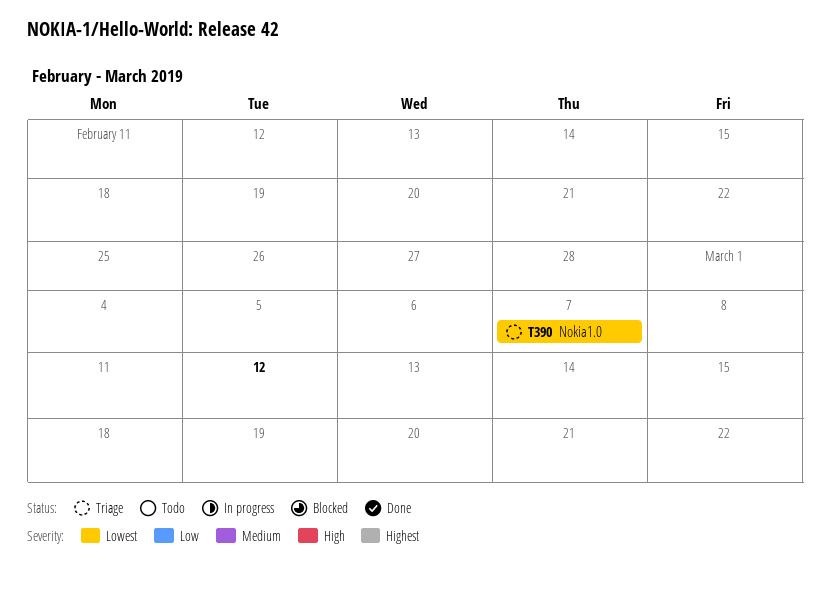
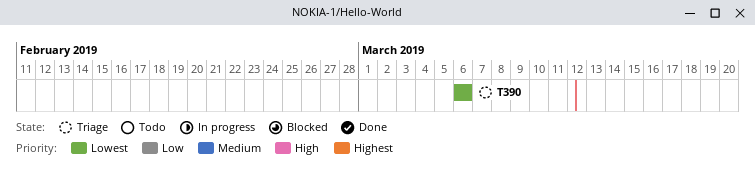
T390, start: Mar 7 -> Mar 6
T390, due: Mar 7 -> Mar 6

